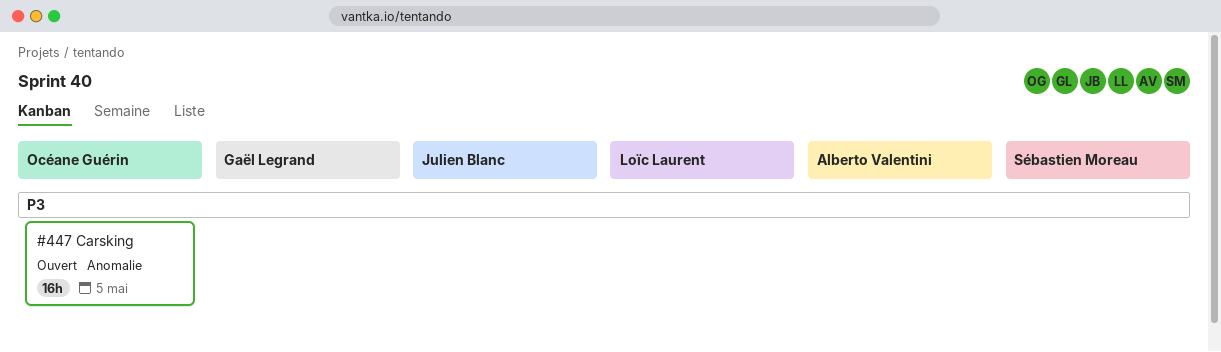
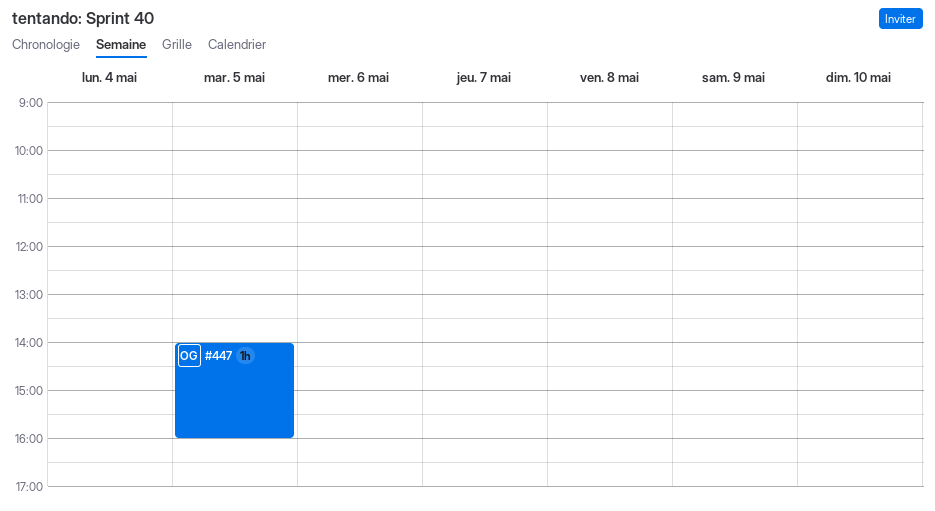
#447, estimate: 16h -> 1h

